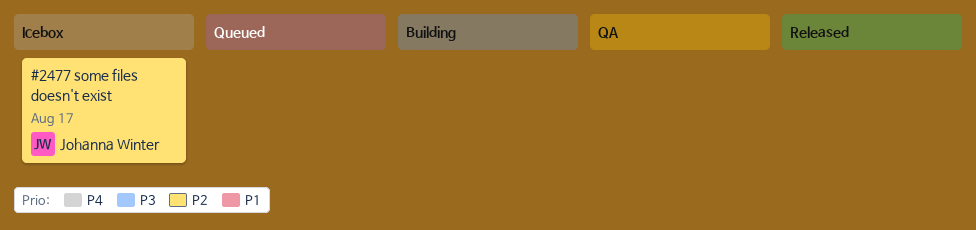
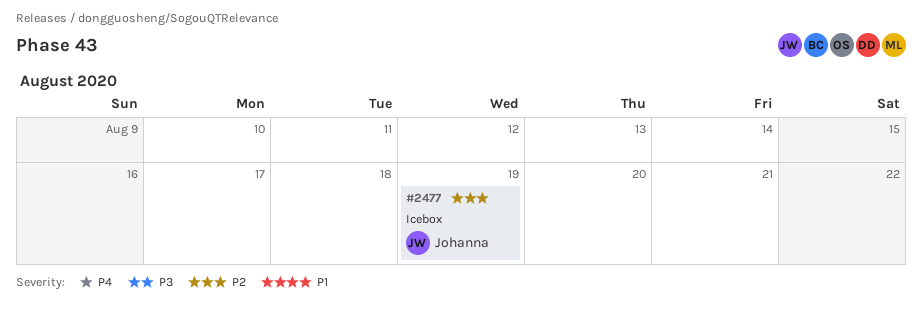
#2477, due: Aug 17 -> Aug 19

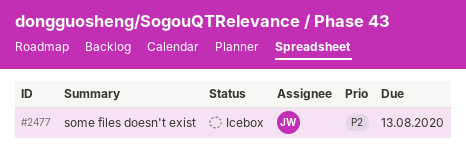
#2477, due: Aug 19 -> Aug 13

